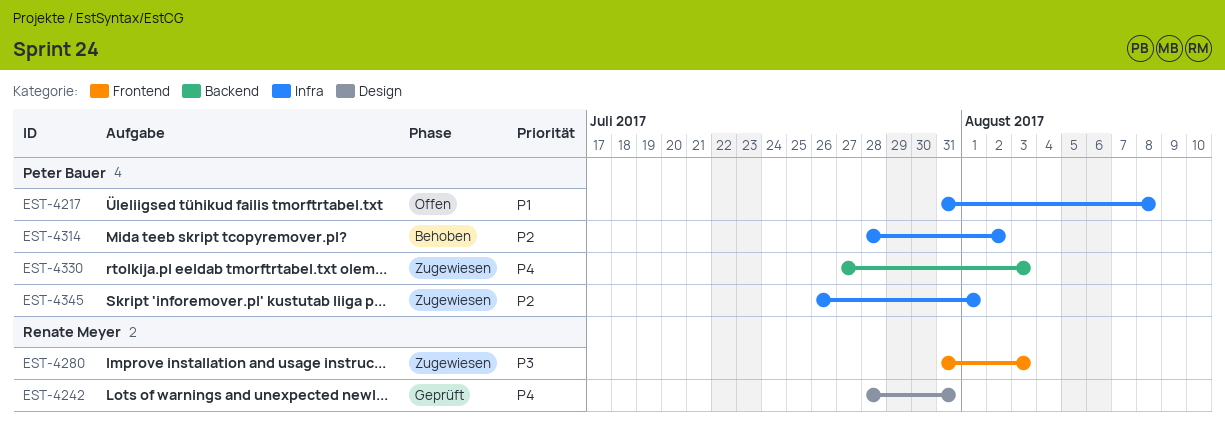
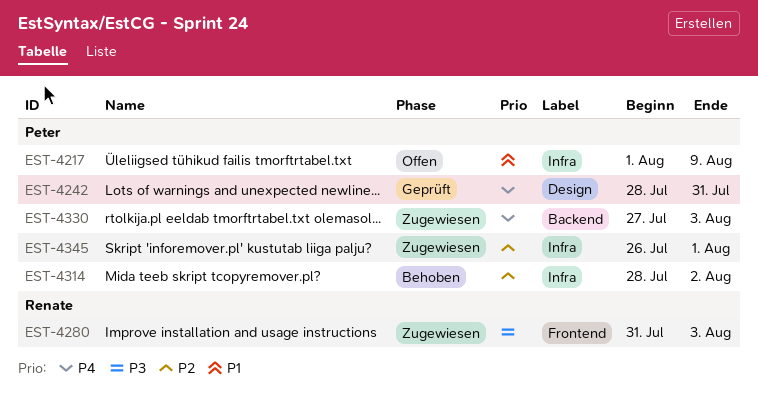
EST-4217, start: Jul 31 -> Aug 1
EST-4217, due: Aug 8 -> Aug 9
EST-4242, owner: Renate Meyer -> Peter Bauer

